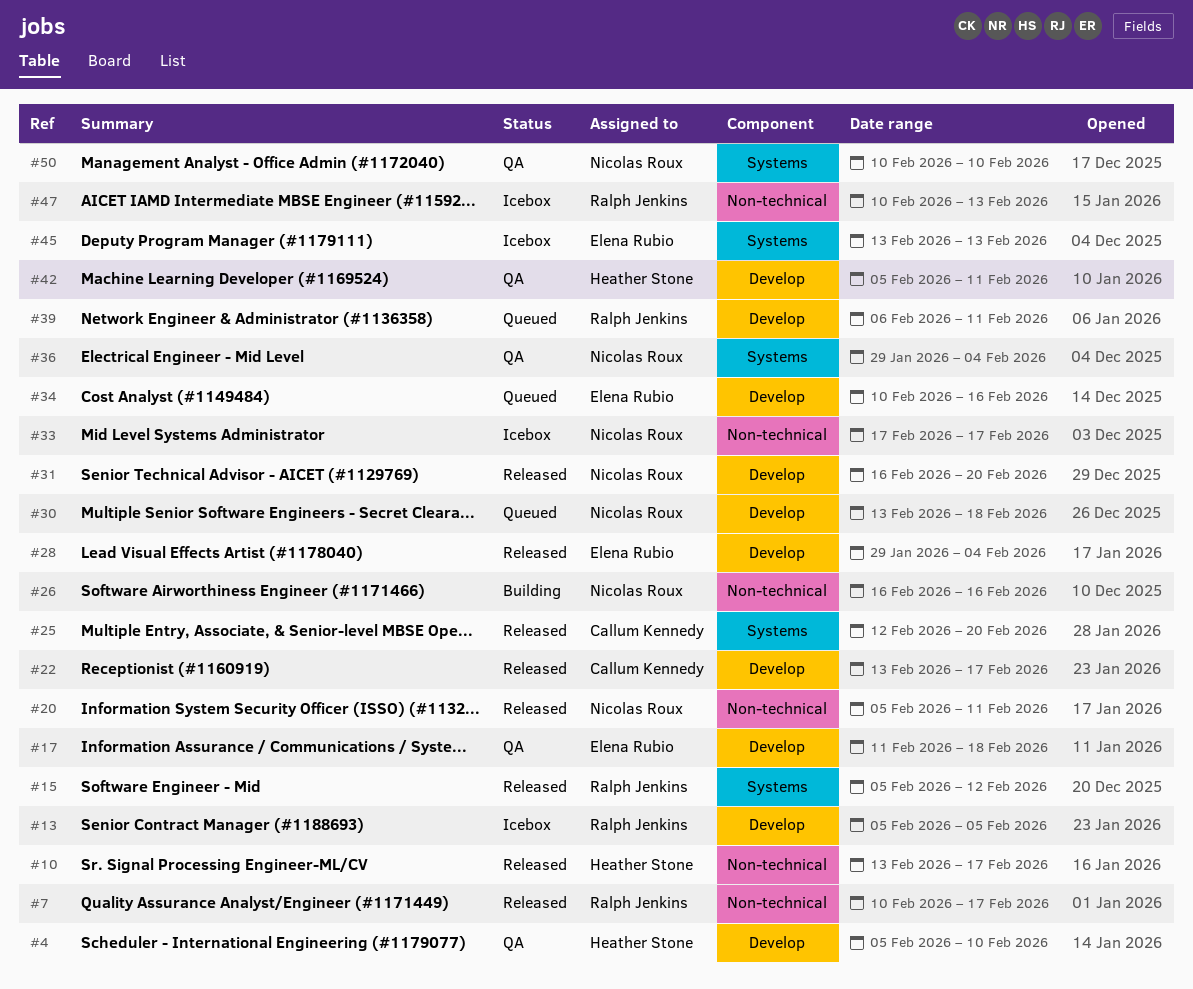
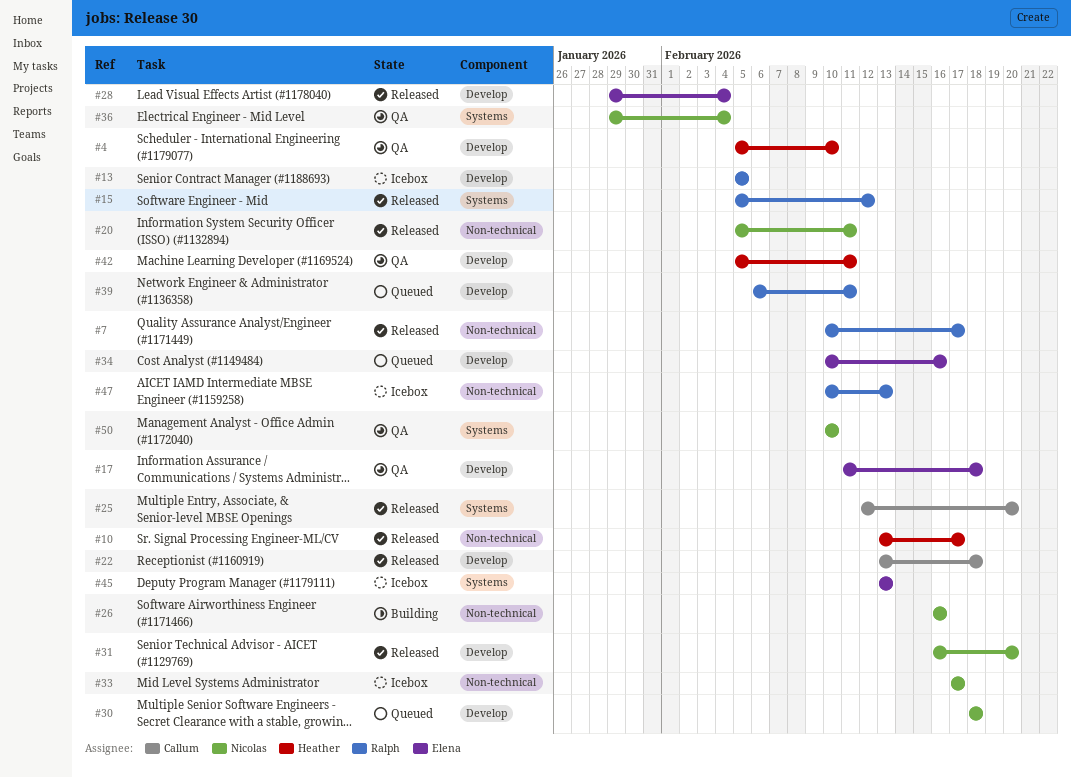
#22, due: Feb 17 -> Feb 18
#30, start: Feb 13 -> Feb 18

